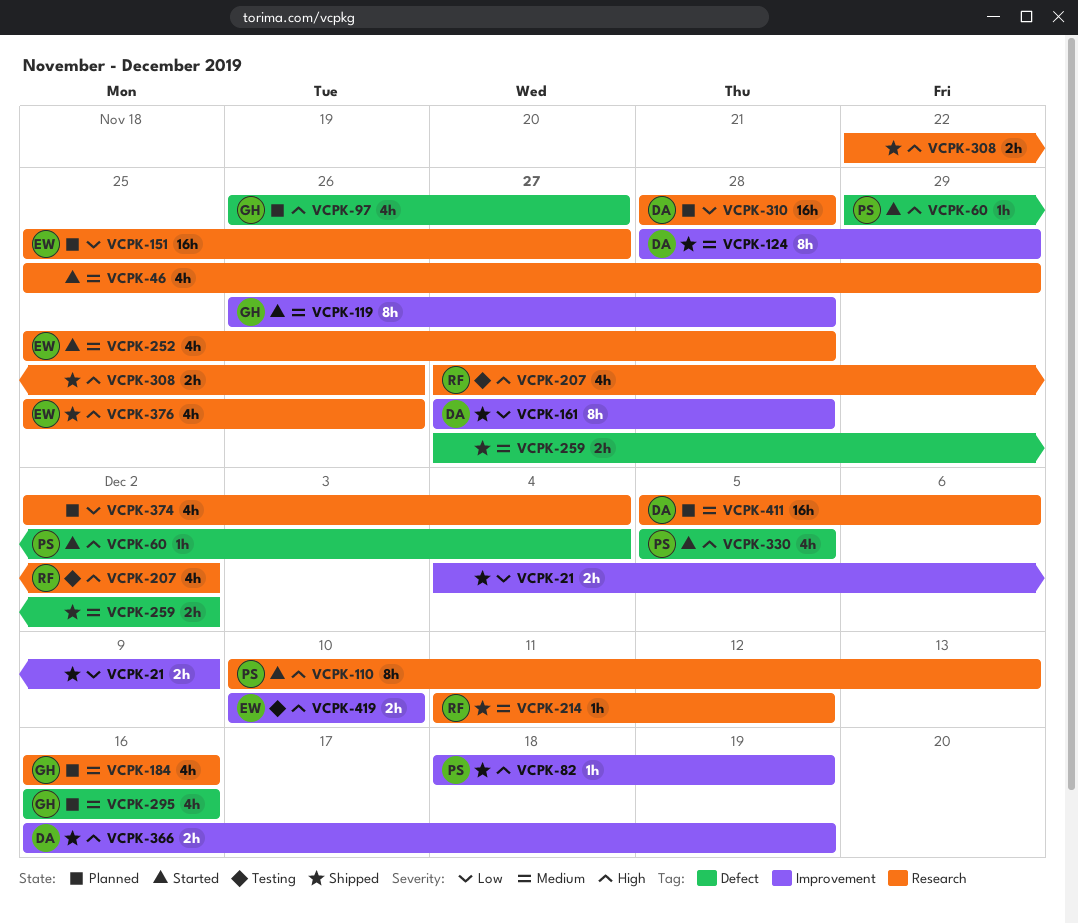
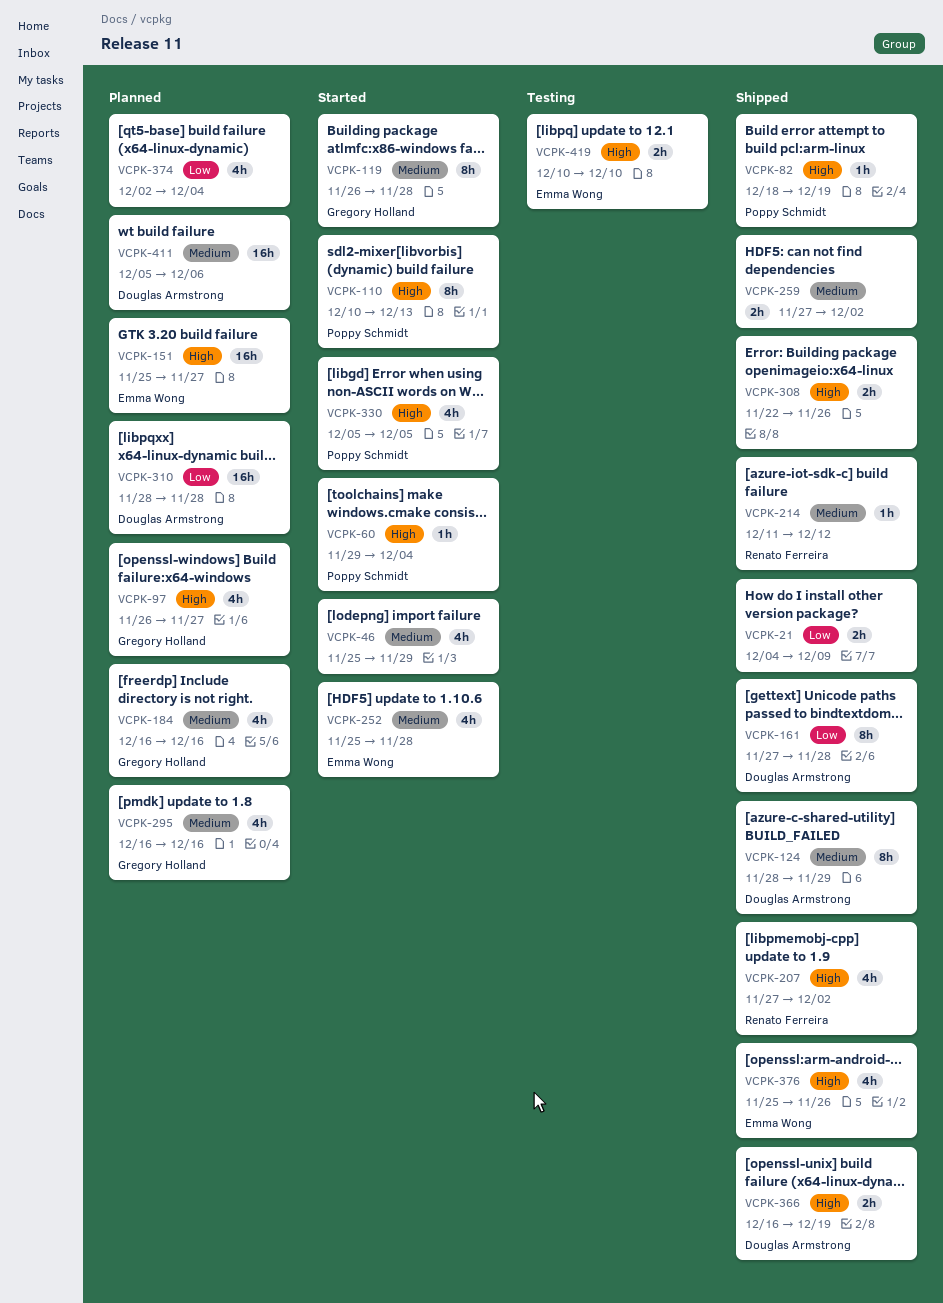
VCPK-151, priority: Low -> High
VCPK-207, status: Testing -> Shipped

